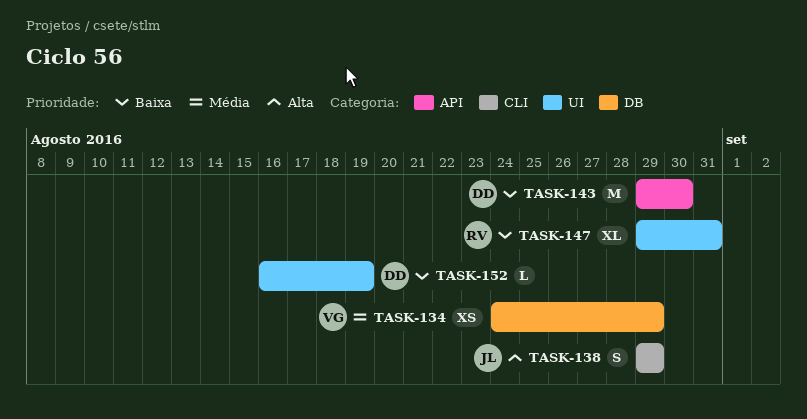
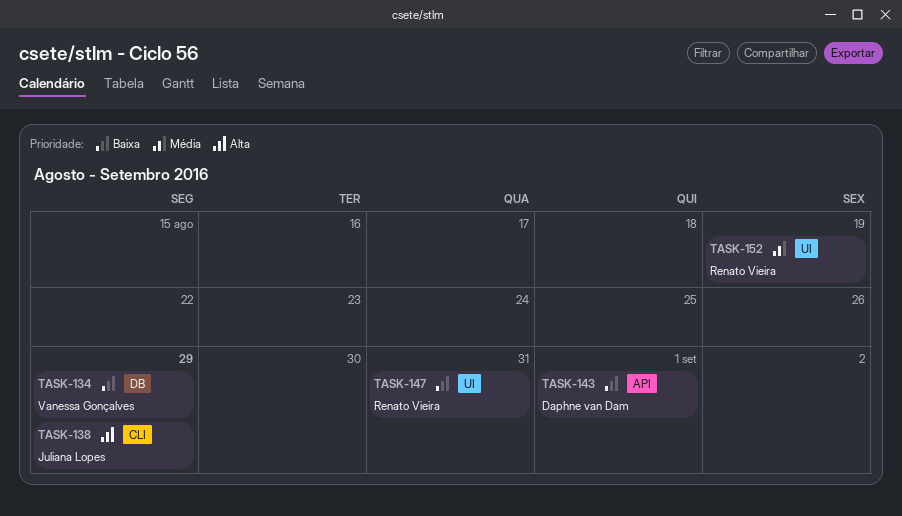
TASK-134, priority: Média -> Baixa
TASK-143, due: Aug 30 -> Sep 1
TASK-152, owner: Daphne van Dam -> Renato Vieira
TASK-152, priority: Baixa -> Média

